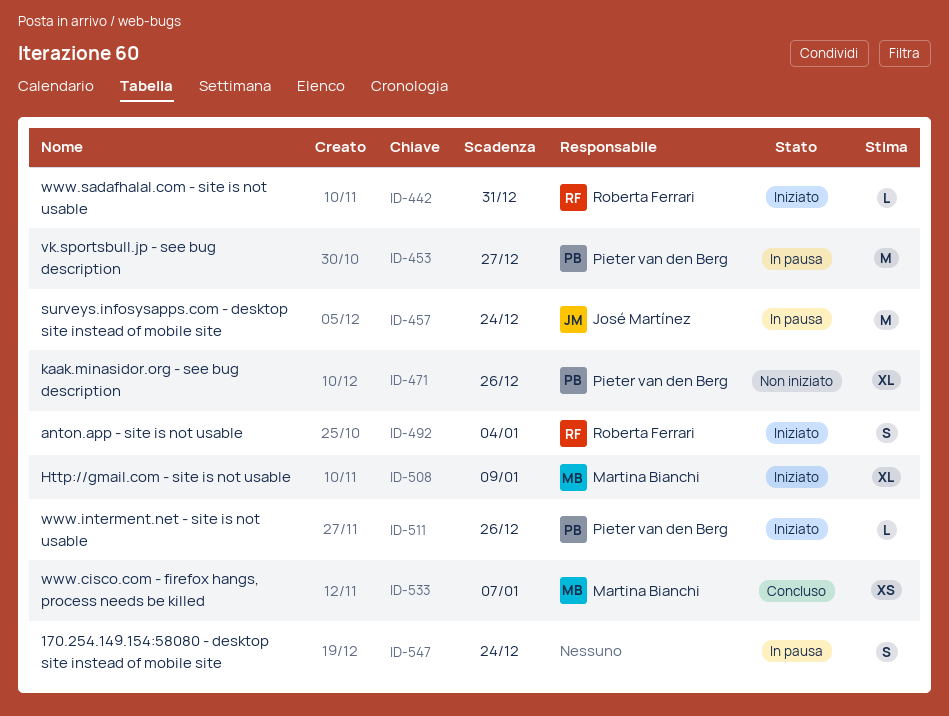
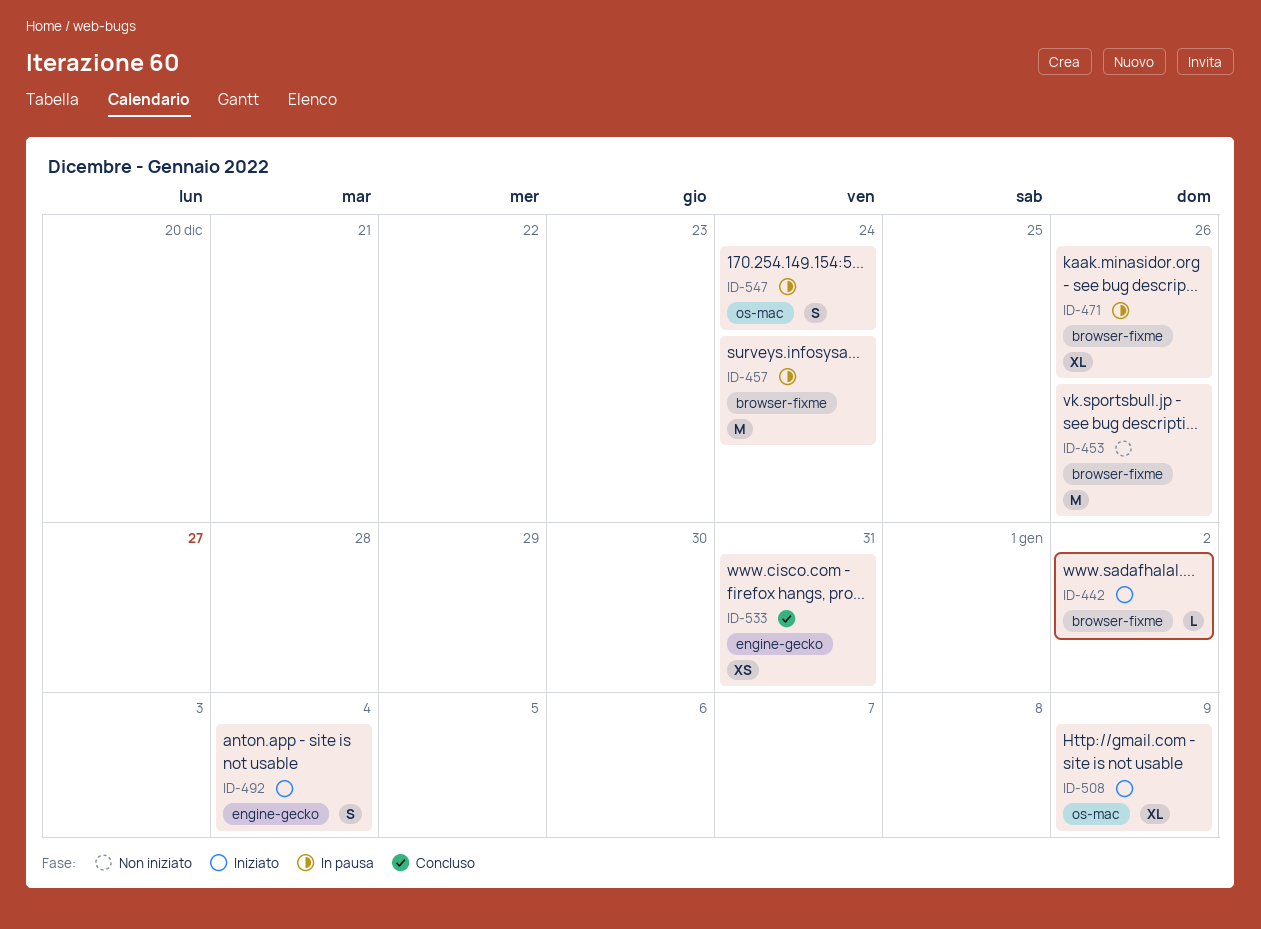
ID-442, due: Dec 31 -> Jan 2
ID-453, status: In pausa -> Non iniziato
ID-453, due: Dec 27 -> Dec 26
ID-471, status: Non iniziato -> In pausa
ID-511: present -> none
ID-533, due: Jan 7 -> Dec 31

